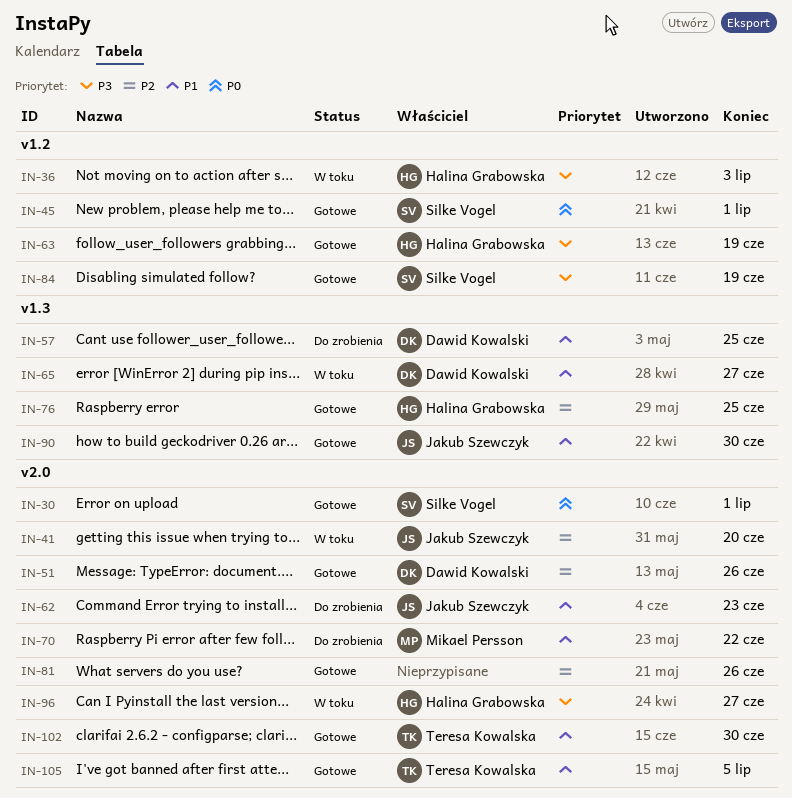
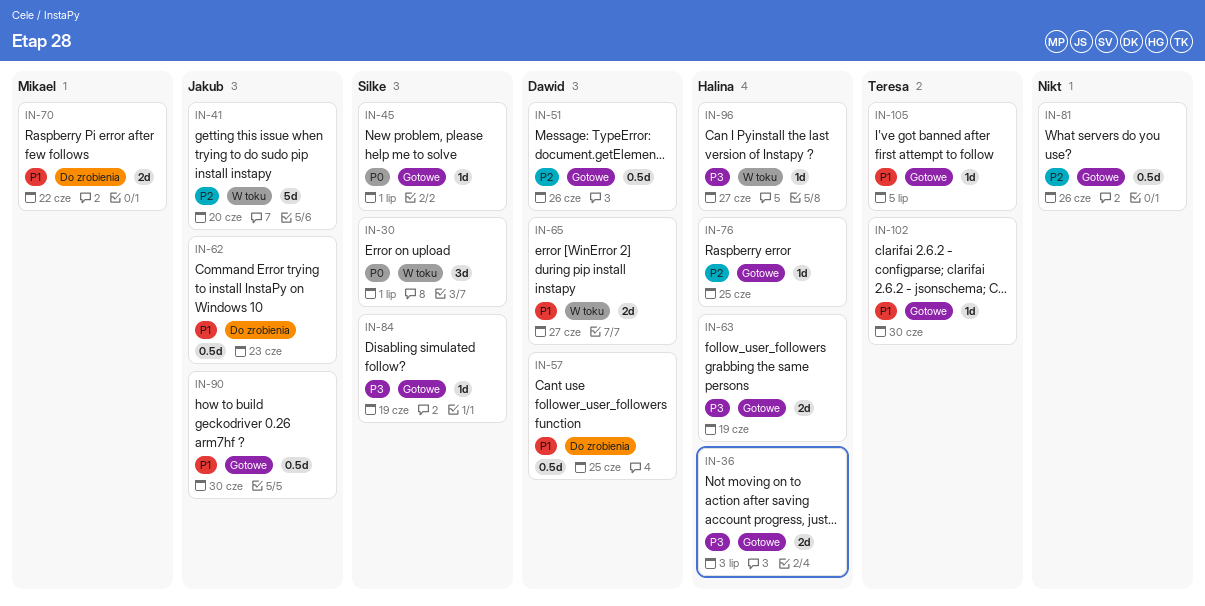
IN-30, status: Gotowe -> W toku
IN-36, status: W toku -> Gotowe

